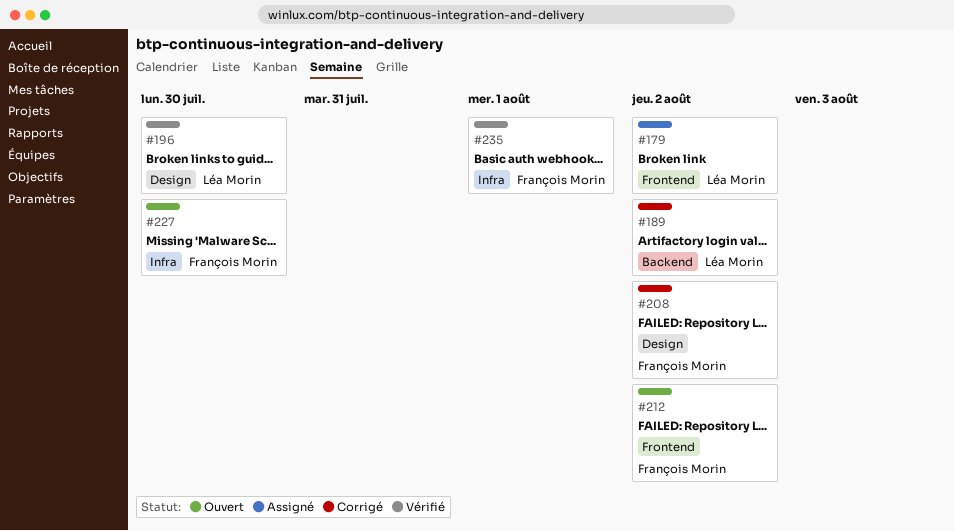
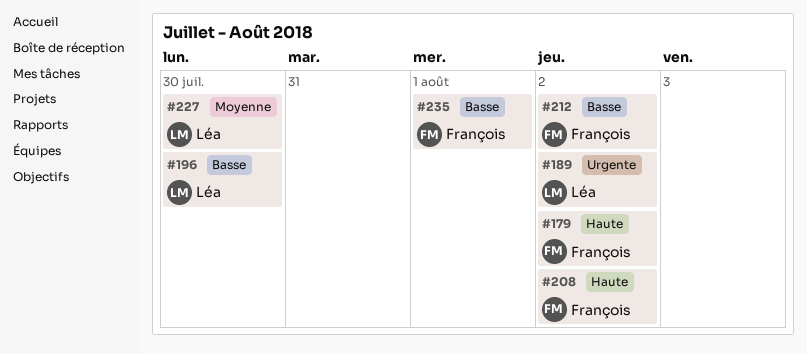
#179, owner: Léa Morin -> François Morin
#227, owner: François Morin -> Léa Morin

